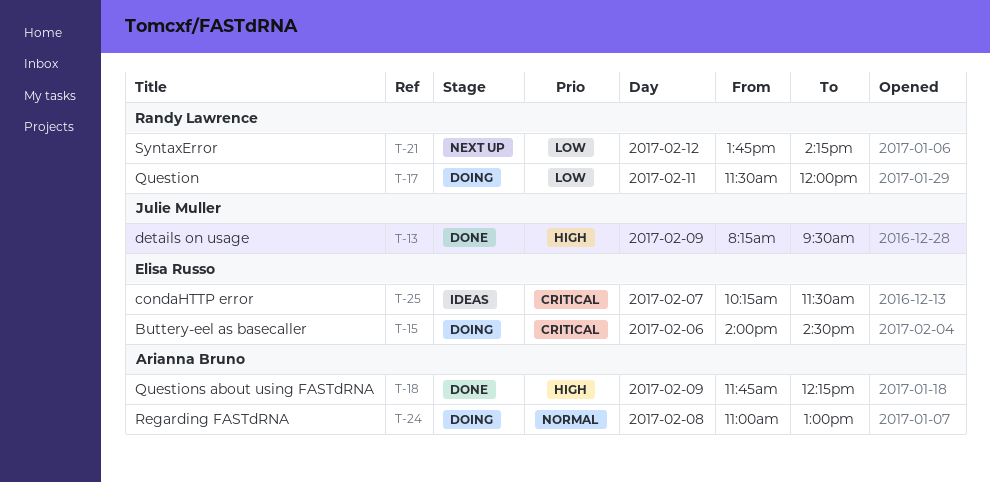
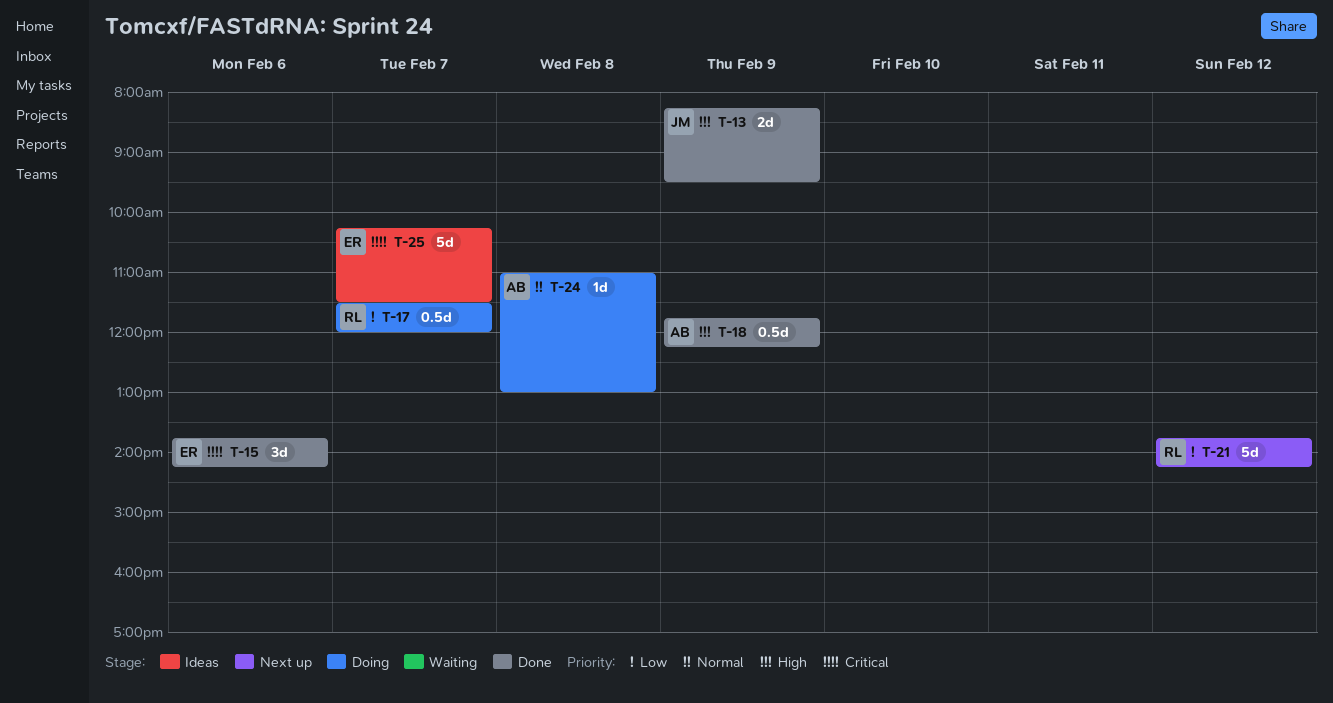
T-15, status: Doing -> Done
T-15, begins: 14:00 -> 13:45
T-15, ends: 14:30 -> 14:15
T-17, day: Feb 11 -> Feb 7

